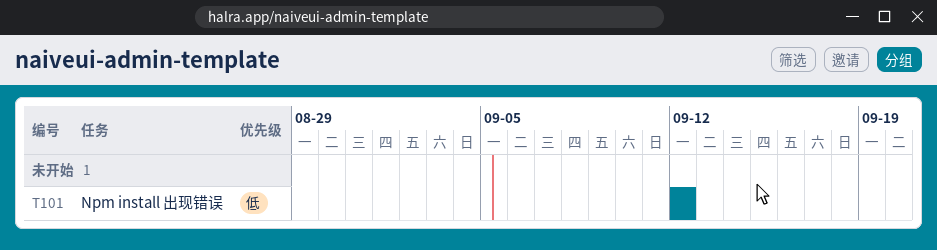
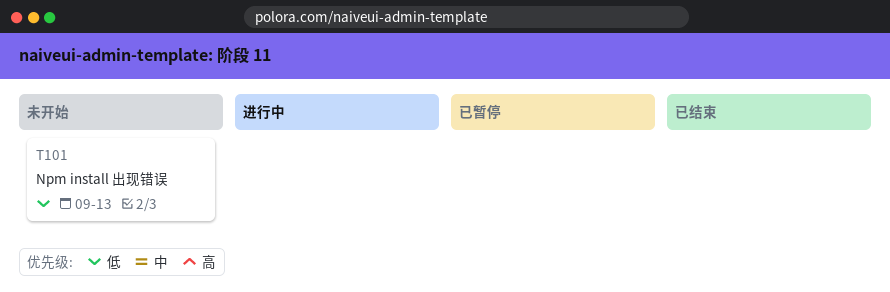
T101, due: Sep 12 -> Sep 13

